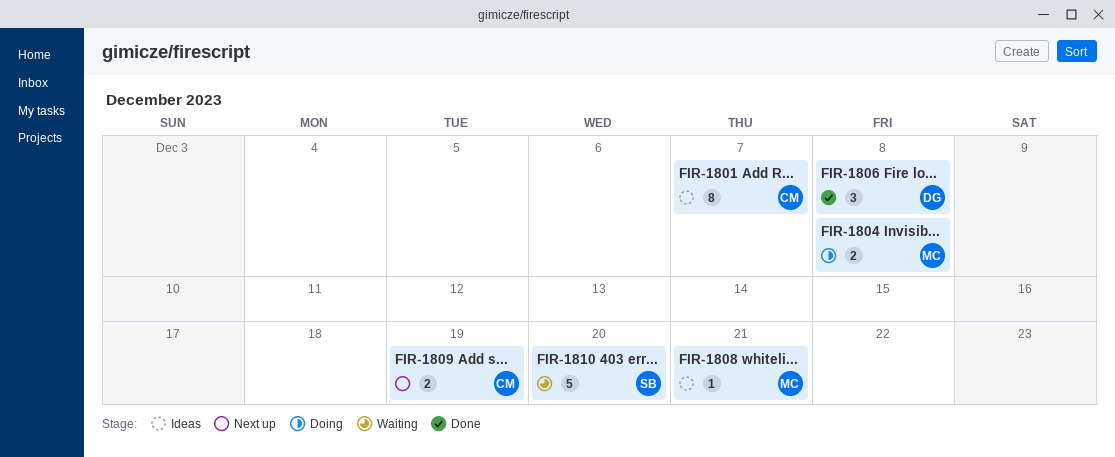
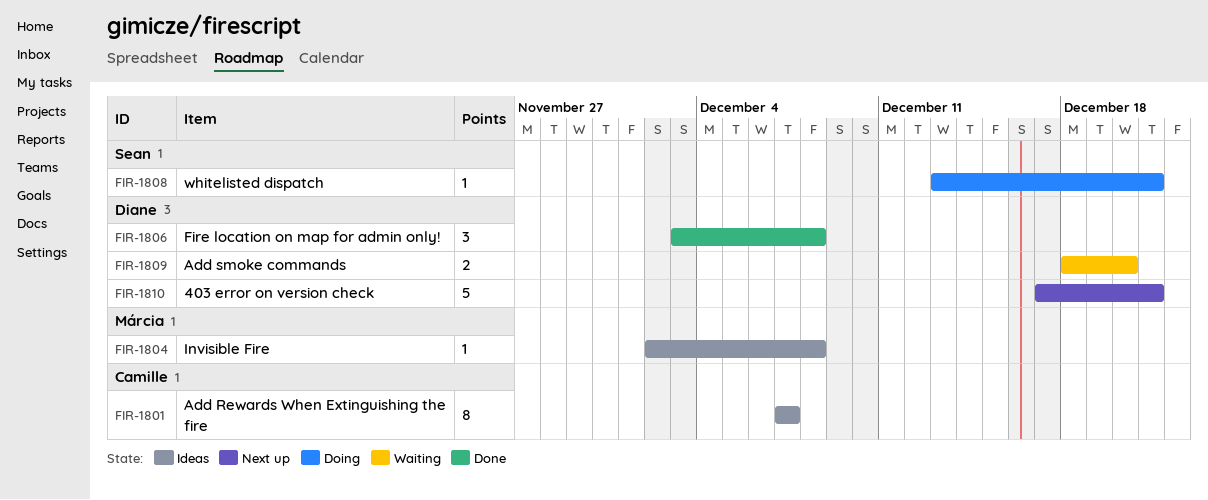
FIR-1804, status: Doing -> Ideas
FIR-1804, estimate: 2 -> 1
FIR-1808, status: Ideas -> Doing
FIR-1808, owner: Márcia -> Sean
FIR-1809, status: Next up -> Waiting
FIR-1809, owner: Camille -> Diane
FIR-1809, due: Dec 19 -> Dec 20
FIR-1810, status: Waiting -> Next up
FIR-1810, owner: Sean -> Diane
FIR-1810, due: Dec 20 -> Dec 21

